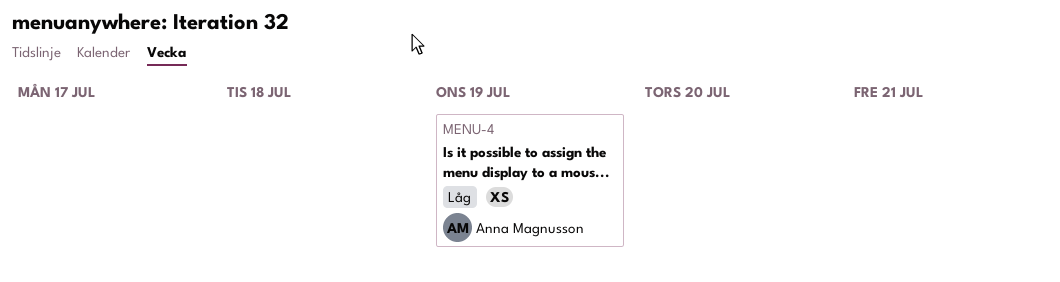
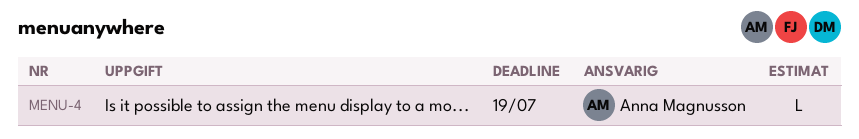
MENU-4, estimate: XS -> L

